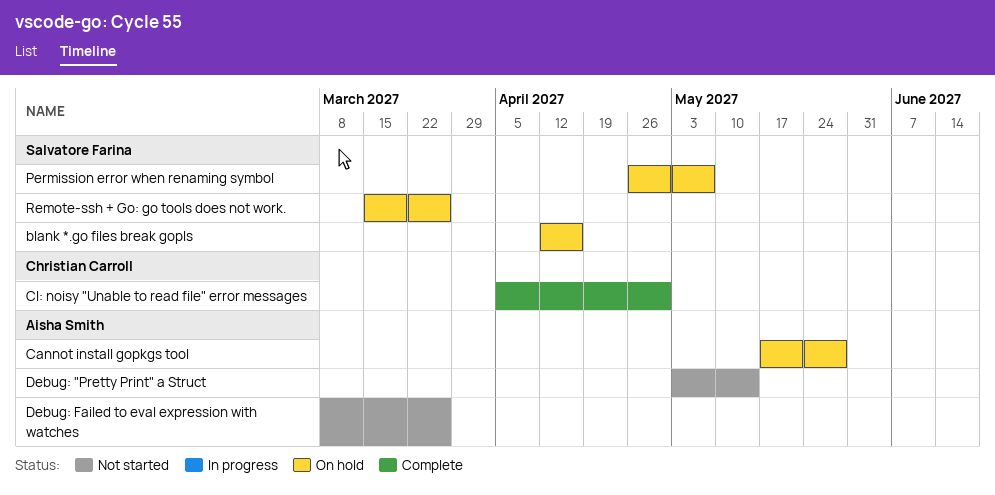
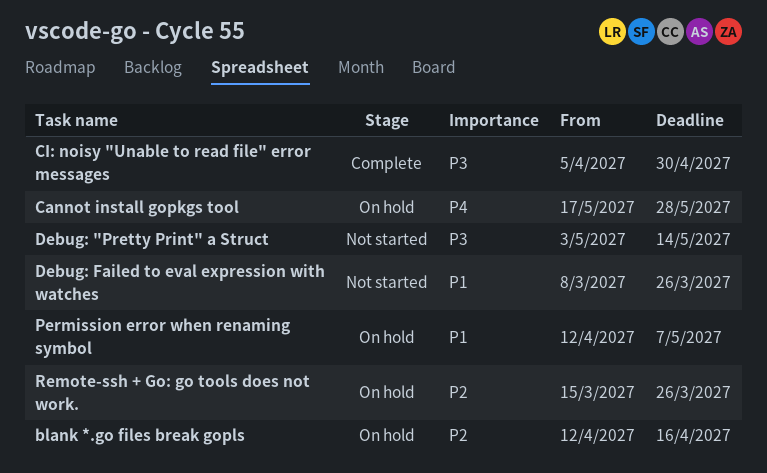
Permission error when renaming symbol, start: Apr 26 -> Apr 12

